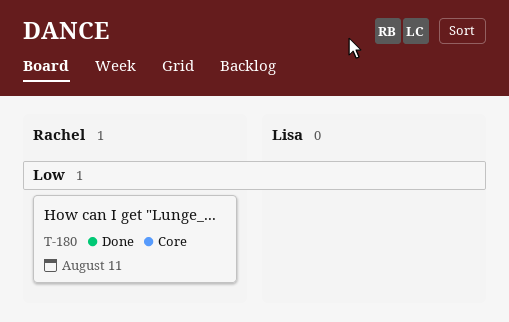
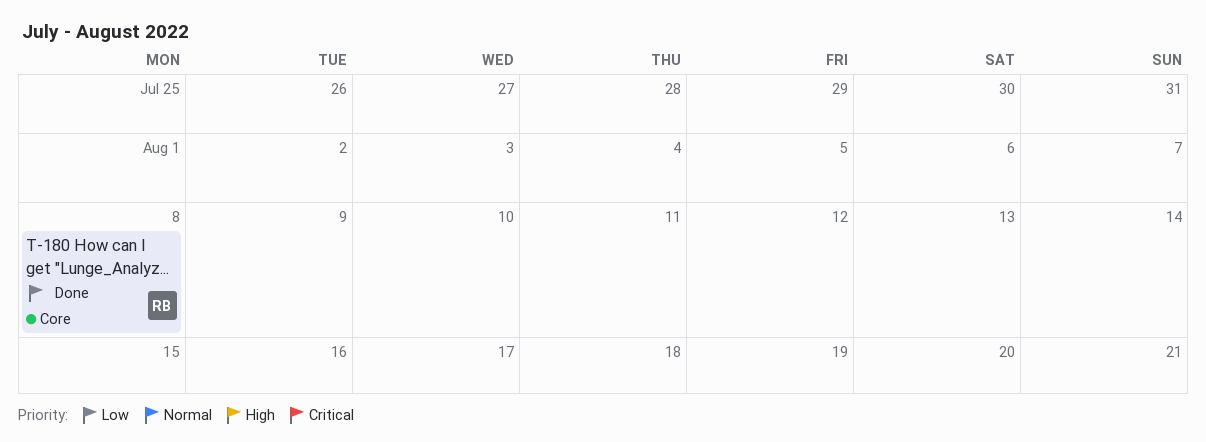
T-180, due: Aug 11 -> Aug 8

